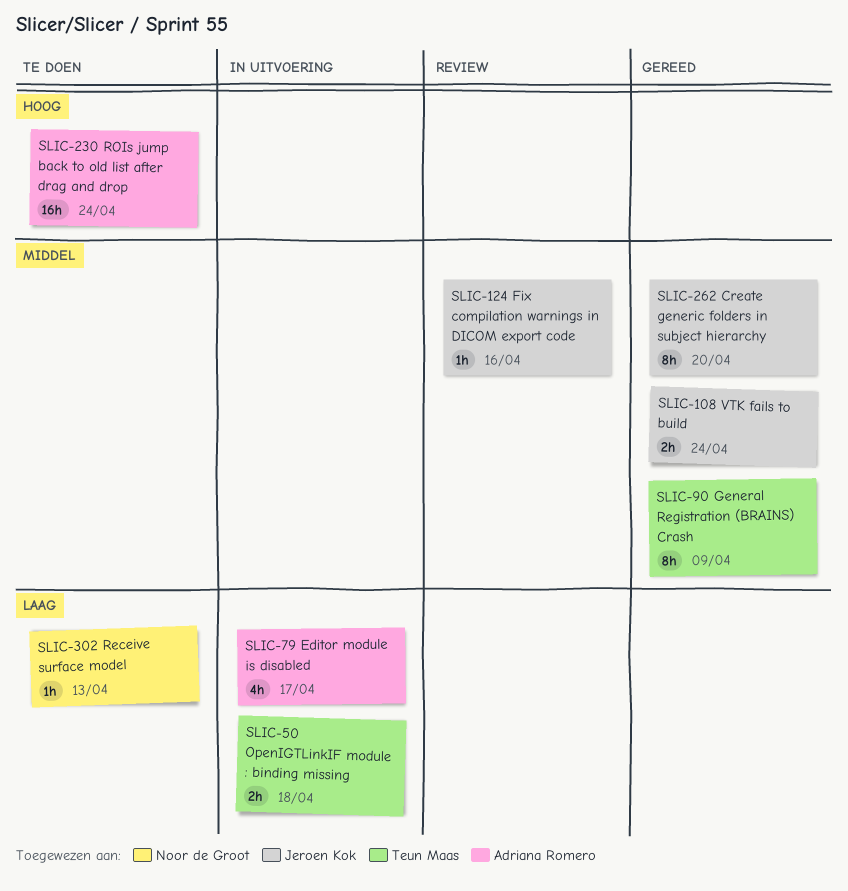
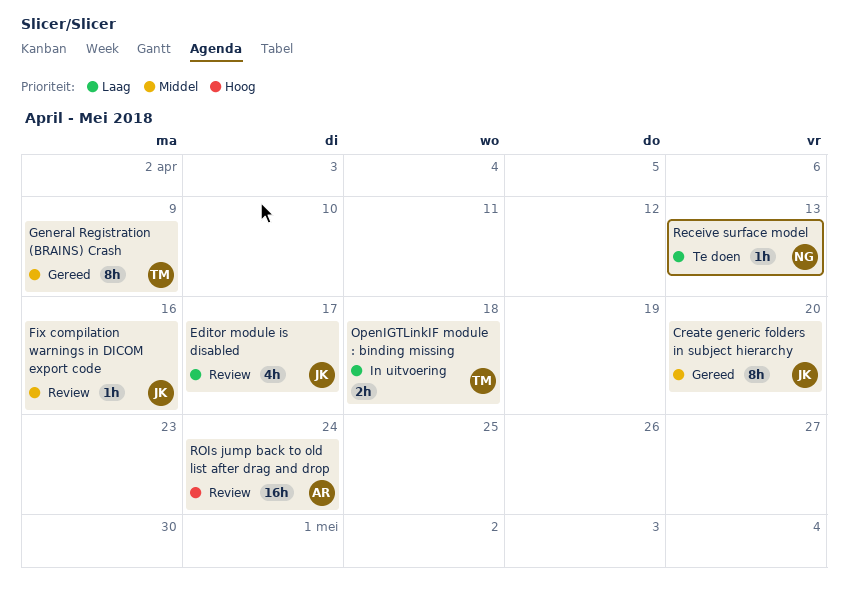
Editor module is disabled, status: In uitvoering -> Review
Editor module is disabled, owner: Adriana Romero -> Jeroen Kok
ROIs jump back to old list after drag and drop, status: Te doen -> Review
VTK fails to build: present -> none

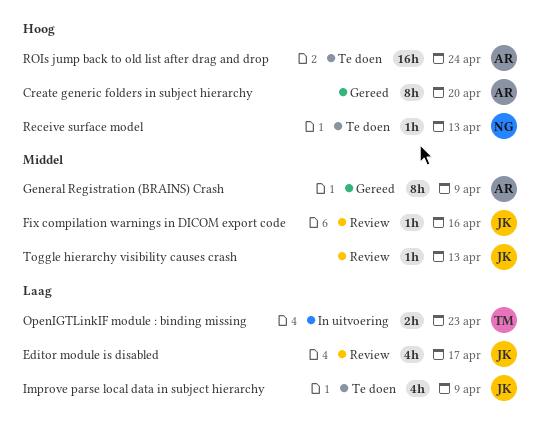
Create generic folders in subject hierarchy, owner: JK -> AR
Create generic folders in subject hierarchy, priority: Middel -> Hoog
General Registration (BRAINS) Crash, owner: TM -> AR
Improve parse local data in subject hierarchy: none -> present
OpenIGTLinkIF module : binding missing, due: Apr 18 -> Apr 23
Receive surface model, priority: Laag -> Hoog
ROIs jump back to old list after drag and drop, status: Review -> Te doen
Toggle hierarchy visibility causes crash: none -> present

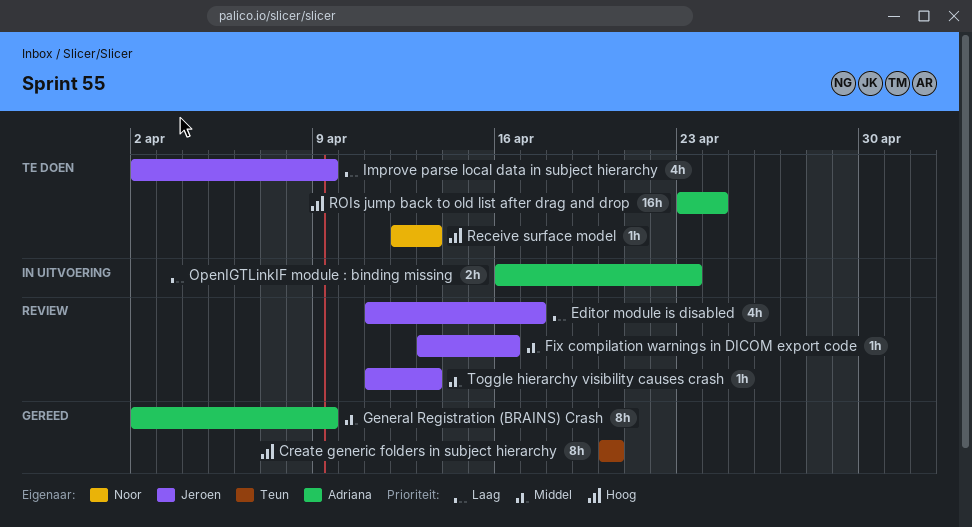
Create generic folders in subject hierarchy, owner: Adriana -> Teun
OpenIGTLinkIF module : binding missing, owner: Teun -> Adriana

